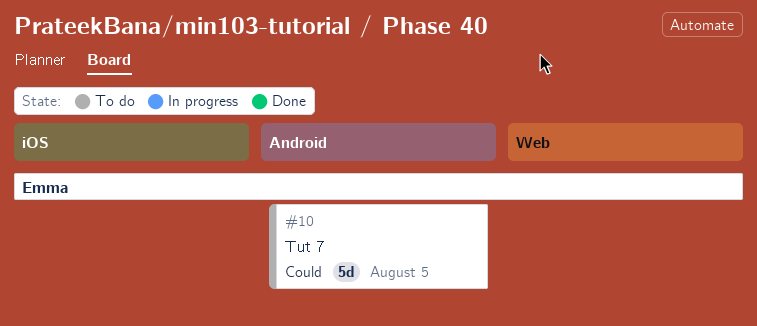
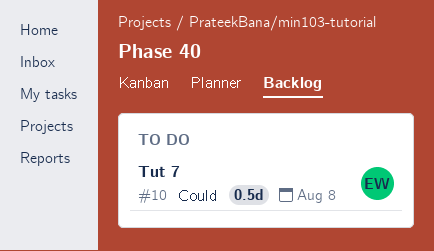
#10, estimate: 5d -> 0.5d
#10, due: Aug 5 -> Aug 8

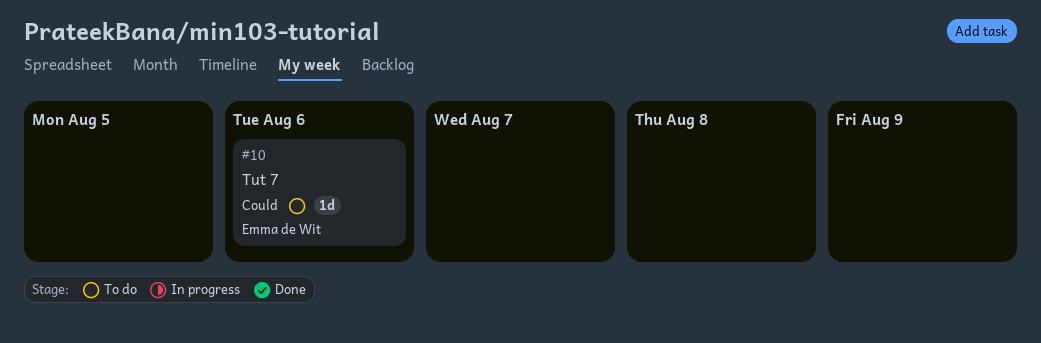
#10, estimate: 0.5d -> 1d
#10, due: Aug 8 -> Aug 6

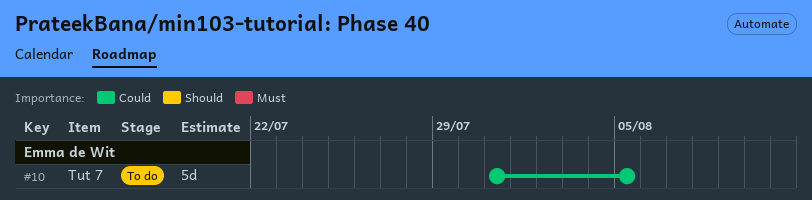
#10, estimate: 1d -> 5d
#10, due: Aug 6 -> Aug 5

